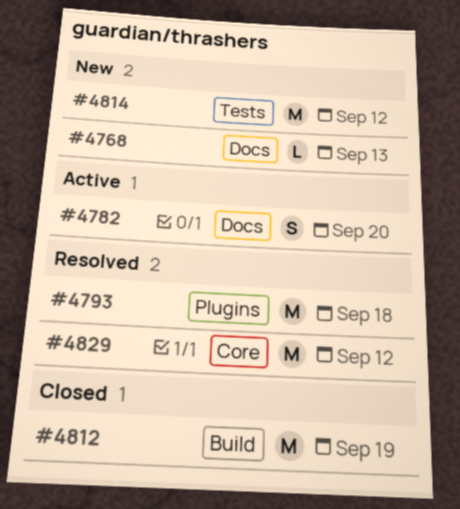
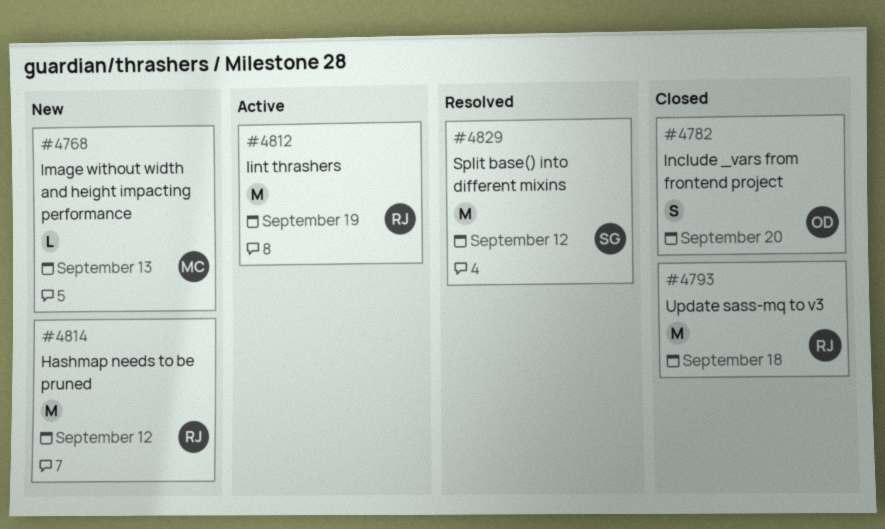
#4782, status: Active -> Closed
#4793, status: Resolved -> Closed
#4812, status: Closed -> Active

